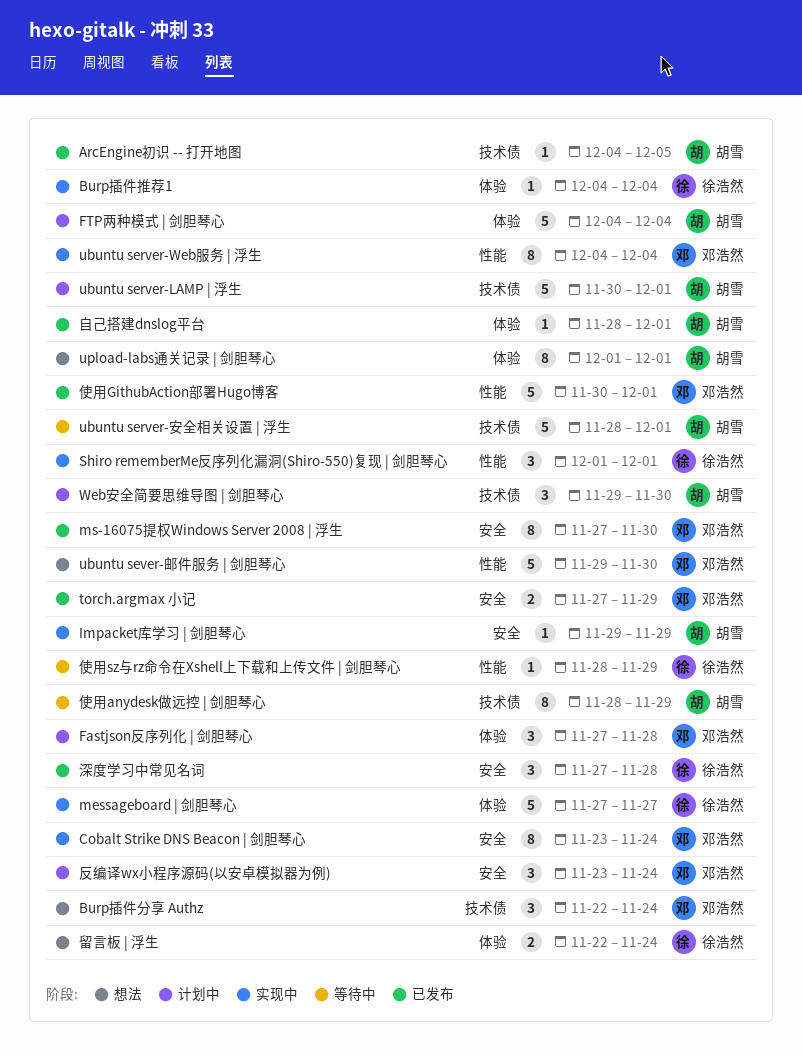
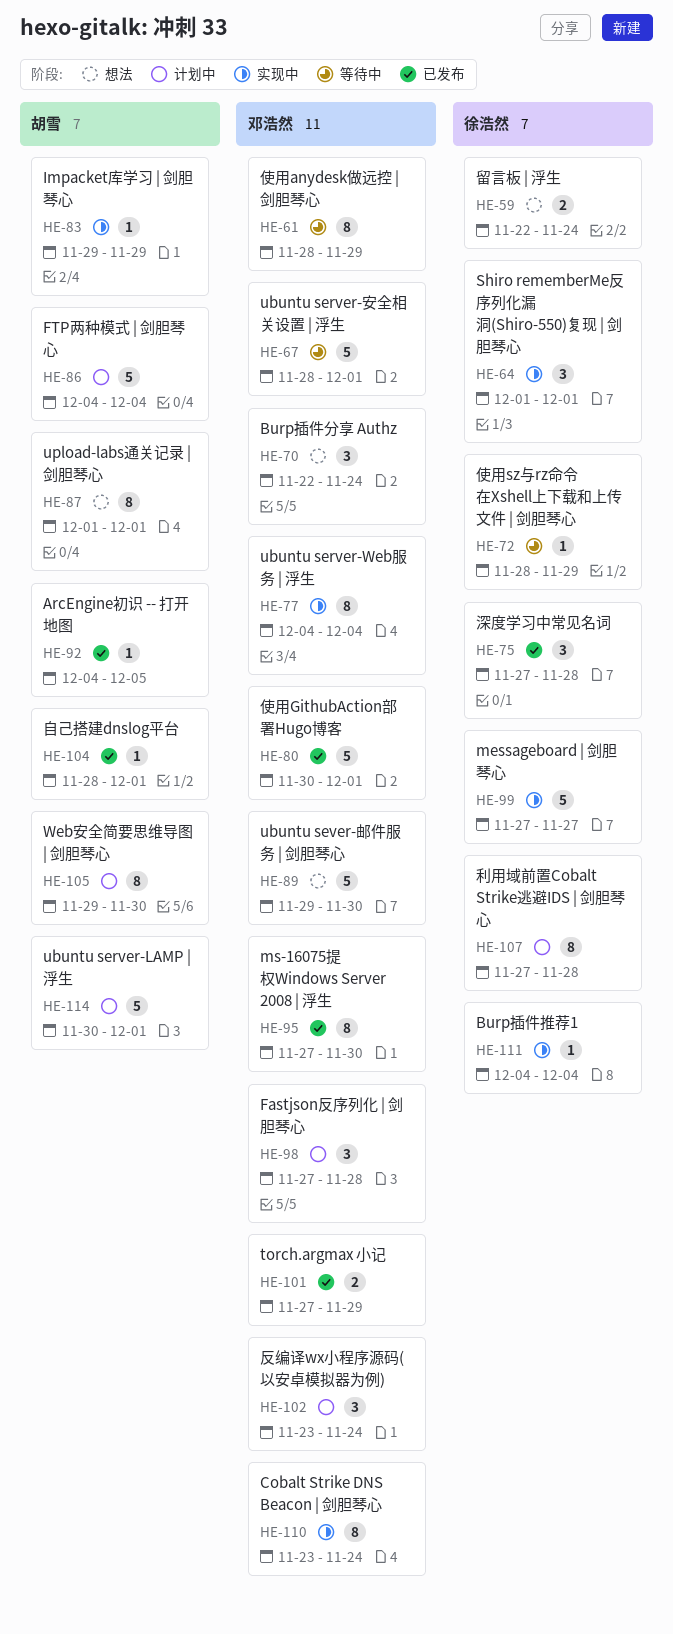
ubuntu server-安全相关设置 | 浮生, owner: 胡雪 -> 邓浩然
Web安全简要思维导图 | 剑胆琴心, estimate: 3 -> 8
使用anydesk做远控 | 剑胆琴心, owner: 胡雪 -> 邓浩然
利用域前置Cobalt Strike逃避IDS | 剑胆琴心: none -> present

